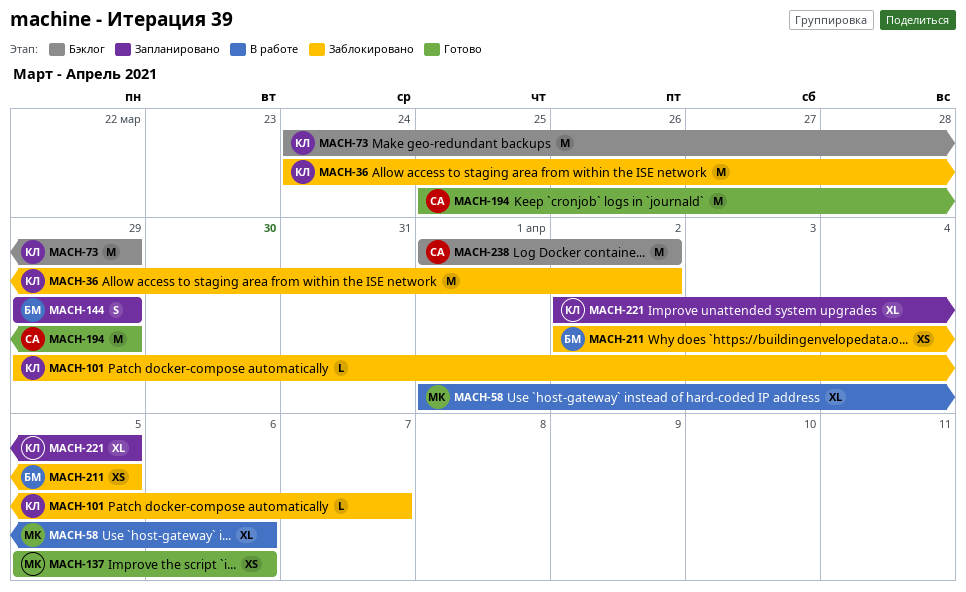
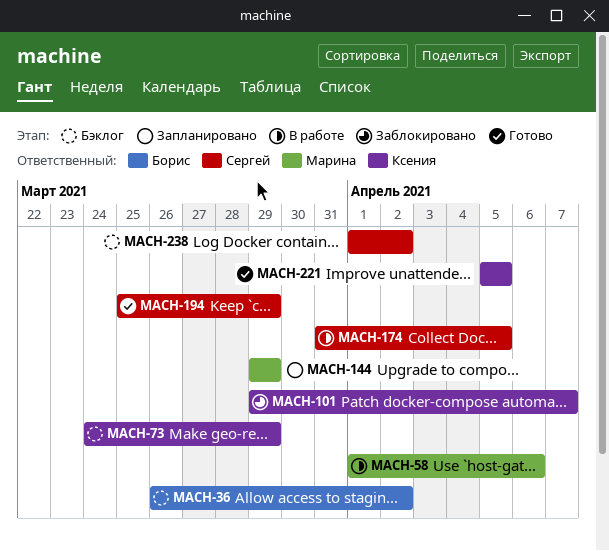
MACH-36, status: Заблокировано -> Бэклог
MACH-36, owner: Ксения -> Борис
MACH-36, start: Mar 24 -> Mar 26
MACH-137: present -> none
MACH-144, owner: Борис -> Марина
MACH-174: none -> present
MACH-211: present -> none
MACH-221, status: Запланировано -> Готово
MACH-221, start: Apr 2 -> Apr 5

